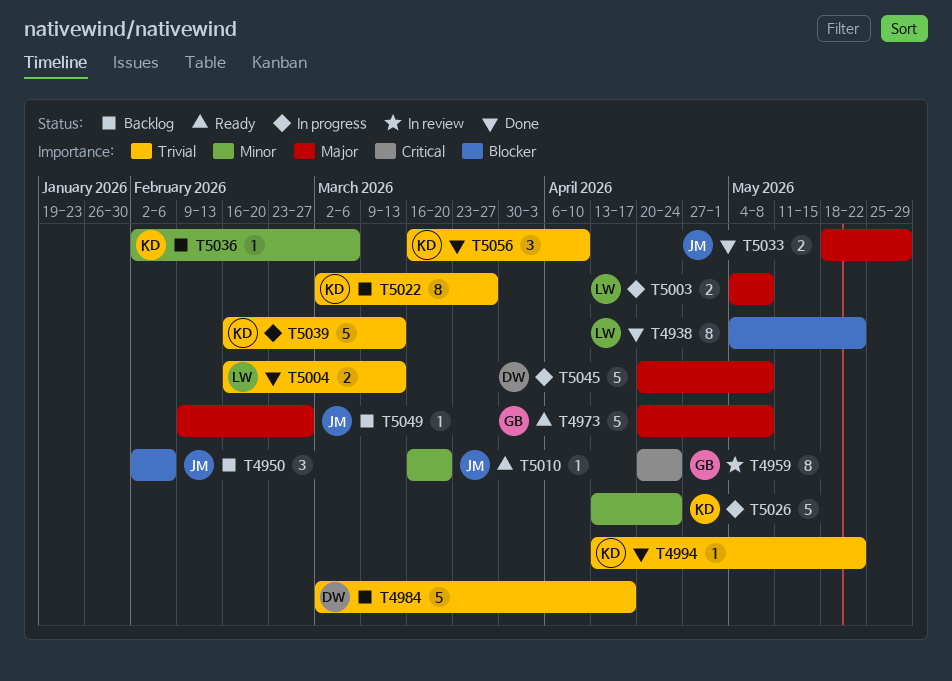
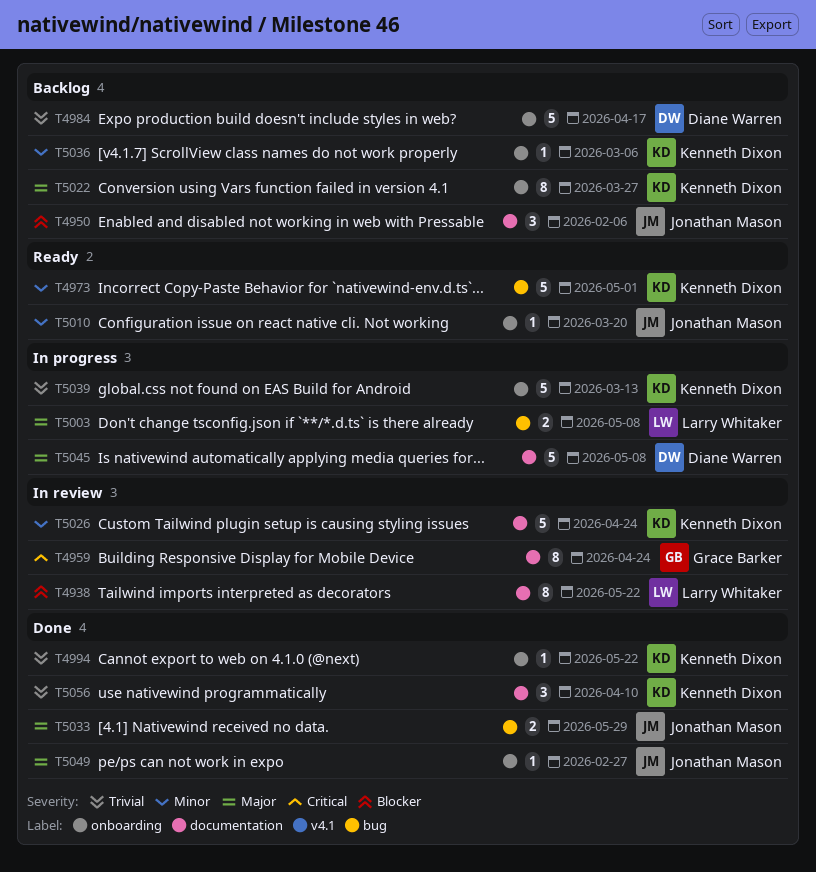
T4938, status: Done -> In review
T4973, owner: Grace Barker -> Kenneth Dixon
T4973, priority: Major -> Minor
T4973, due: May 8 -> May 1
T5004: present -> none
T5022, priority: Trivial -> Major
T5026, status: In progress -> In review
T5049, status: Backlog -> Done

